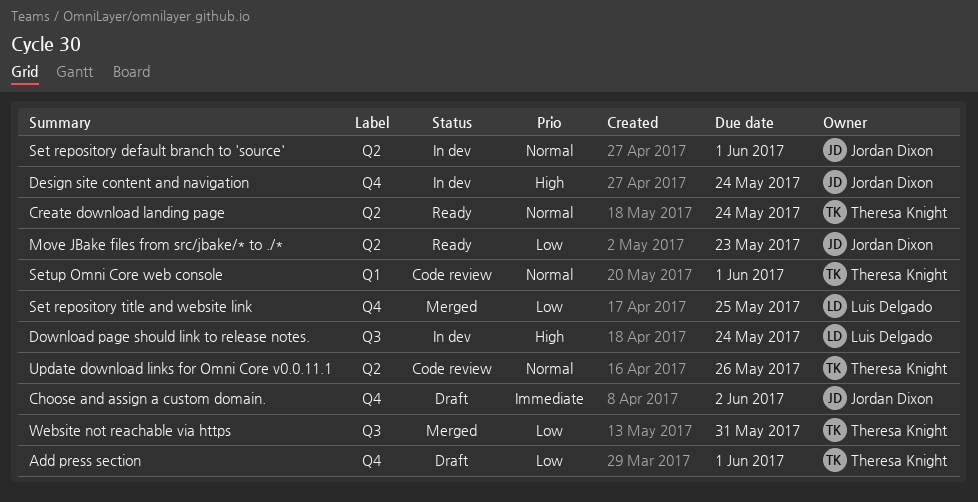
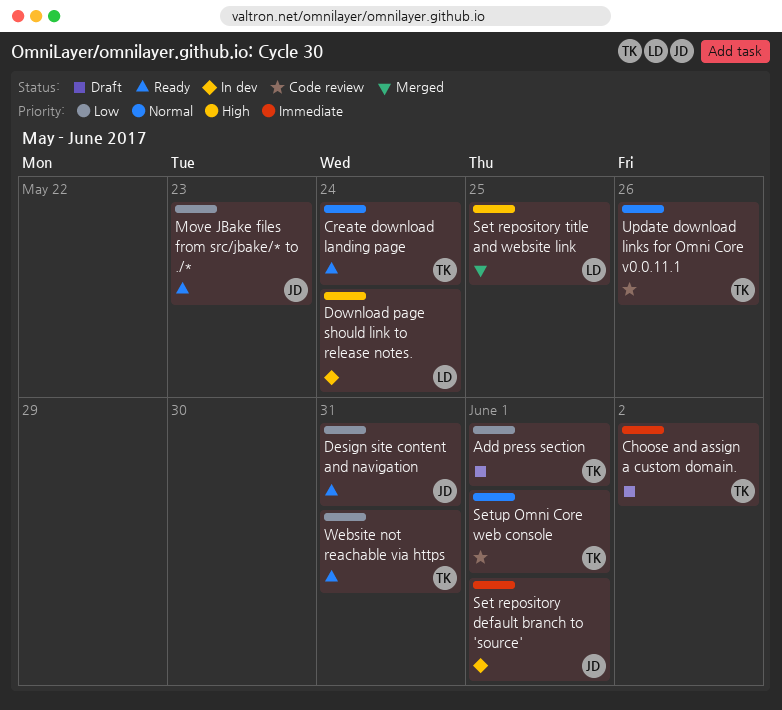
Choose and assign a custom domain., owner: Jordan Dixon -> Theresa Knight
Design site content and navigation, status: In dev -> Ready
Design site content and navigation, priority: High -> Low
Design site content and navigation, due: May 24 -> May 31
Set repository default branch to 'source', priority: Normal -> Immediate
Set repository title and website link, priority: Low -> High
Website not reachable via https, status: Merged -> Ready

